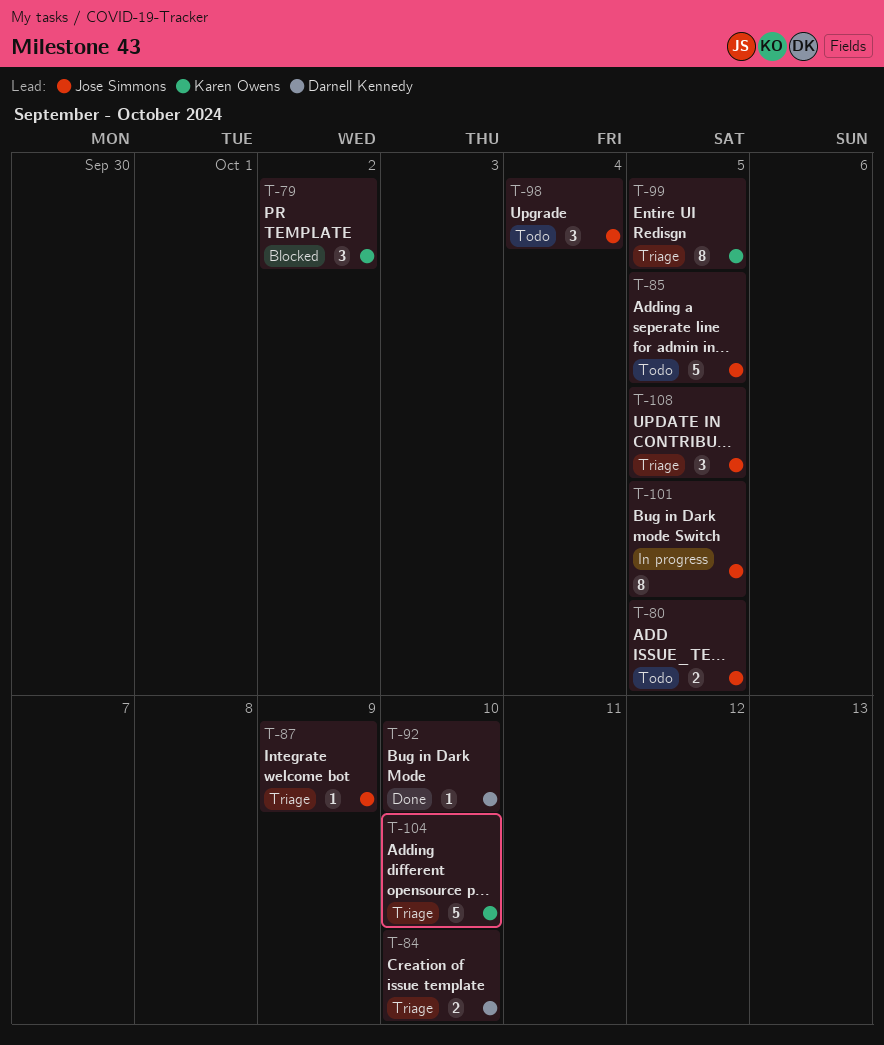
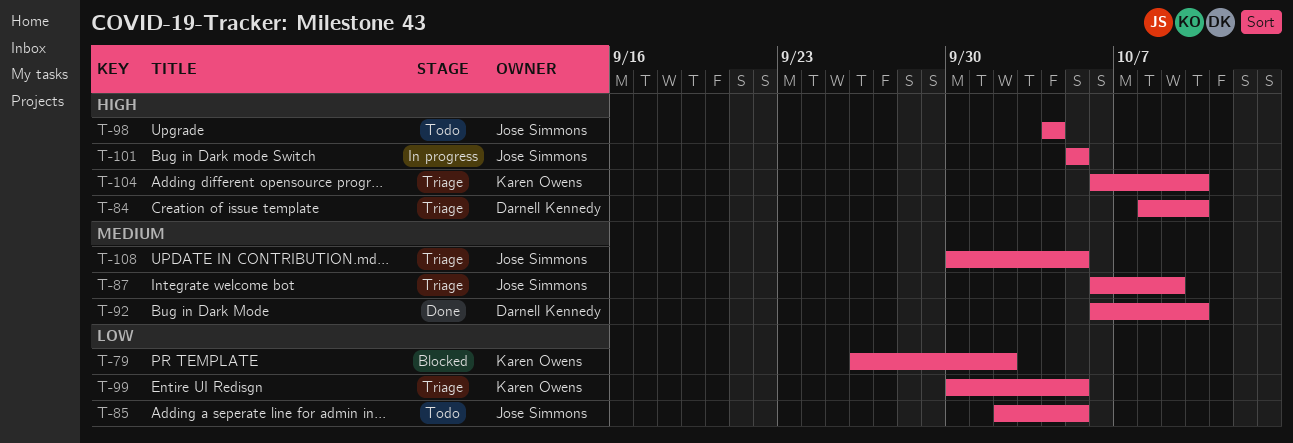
T-80: present -> none

